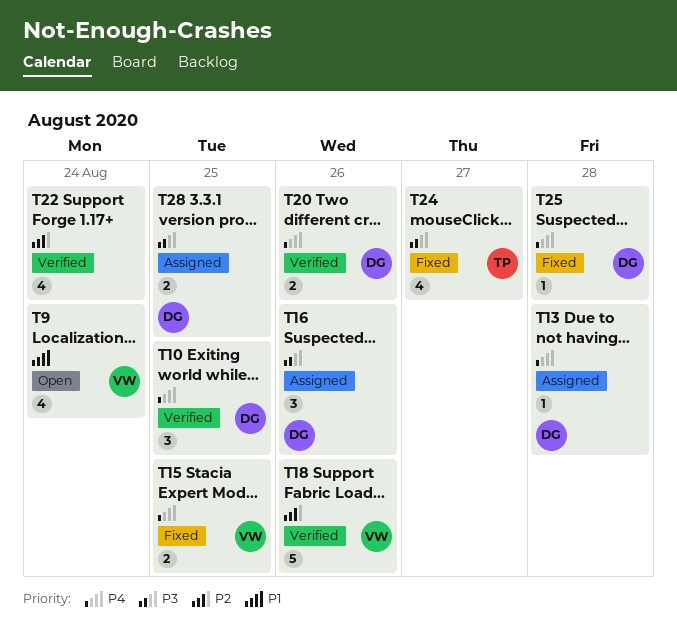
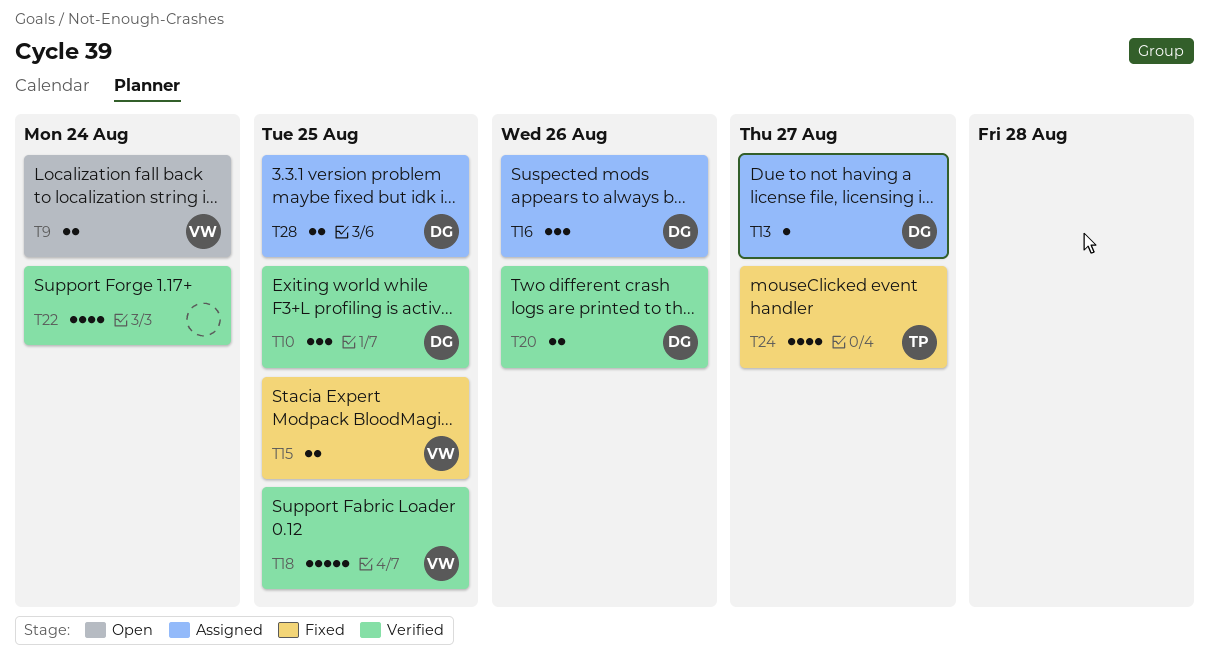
T9, estimate: 4 -> 2
T13, due: Aug 28 -> Aug 27
T18, due: Aug 26 -> Aug 25
T25: present -> none

